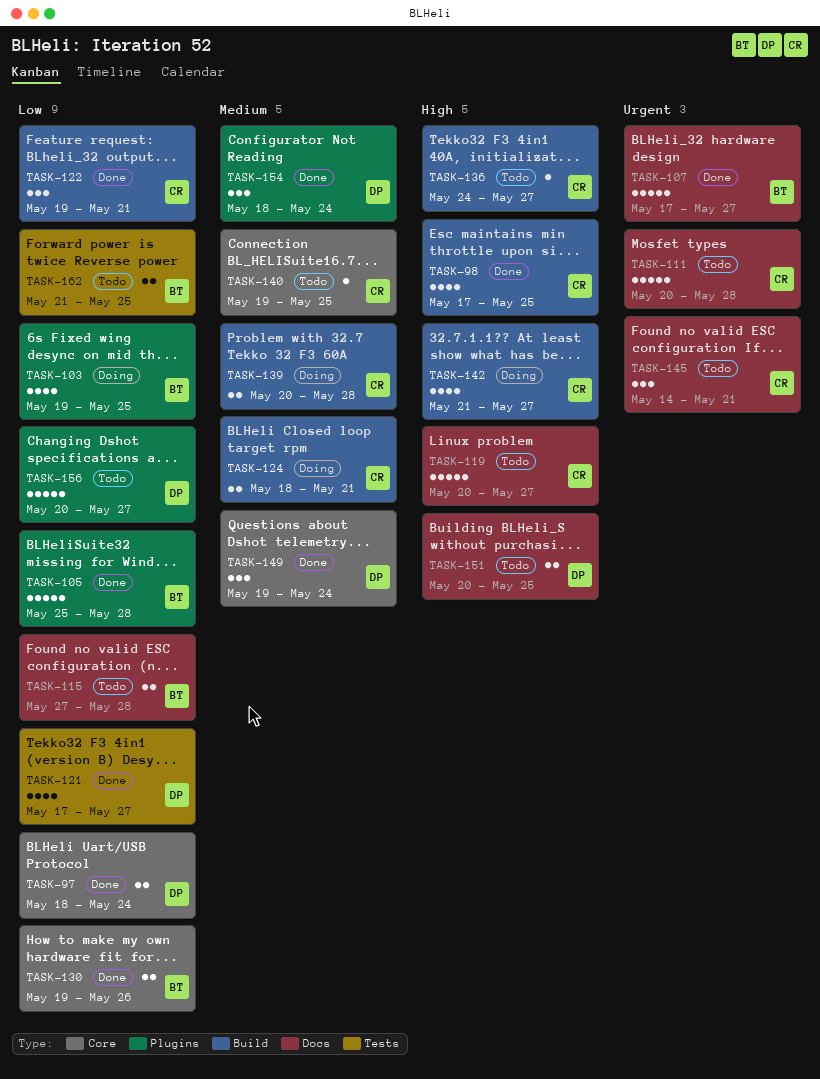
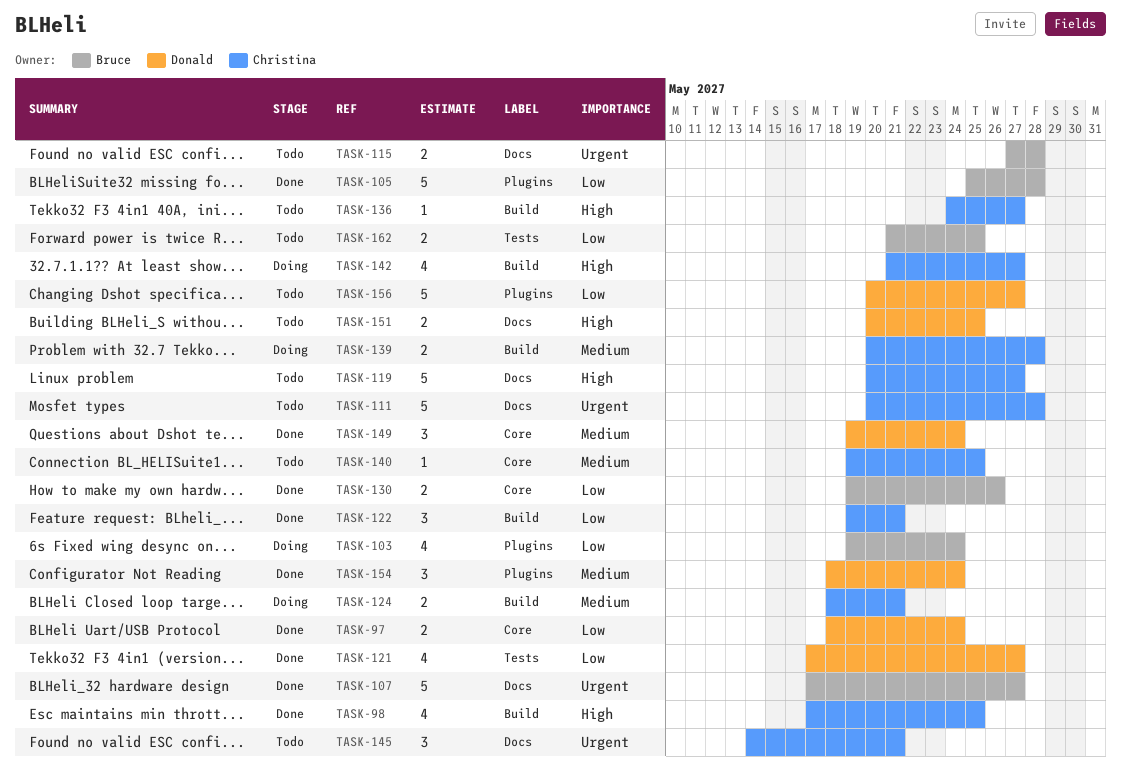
TASK-103, due: May 25 -> May 24
TASK-115, priority: Low -> Urgent

